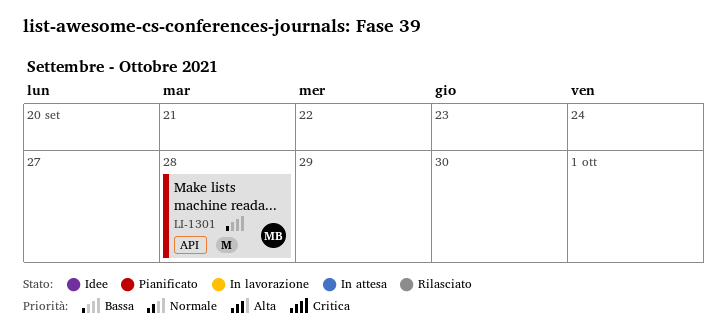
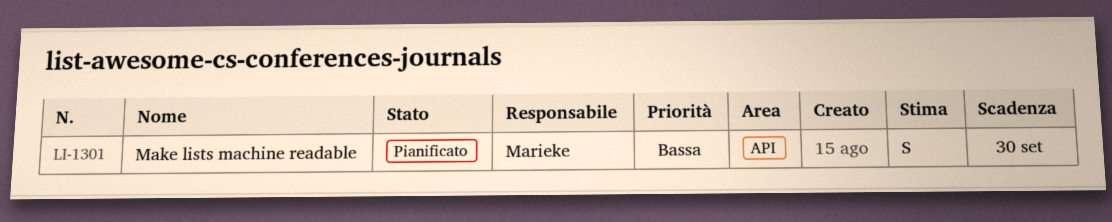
LI-1301, estimate: M -> S
LI-1301, due: Sep 28 -> Sep 30

